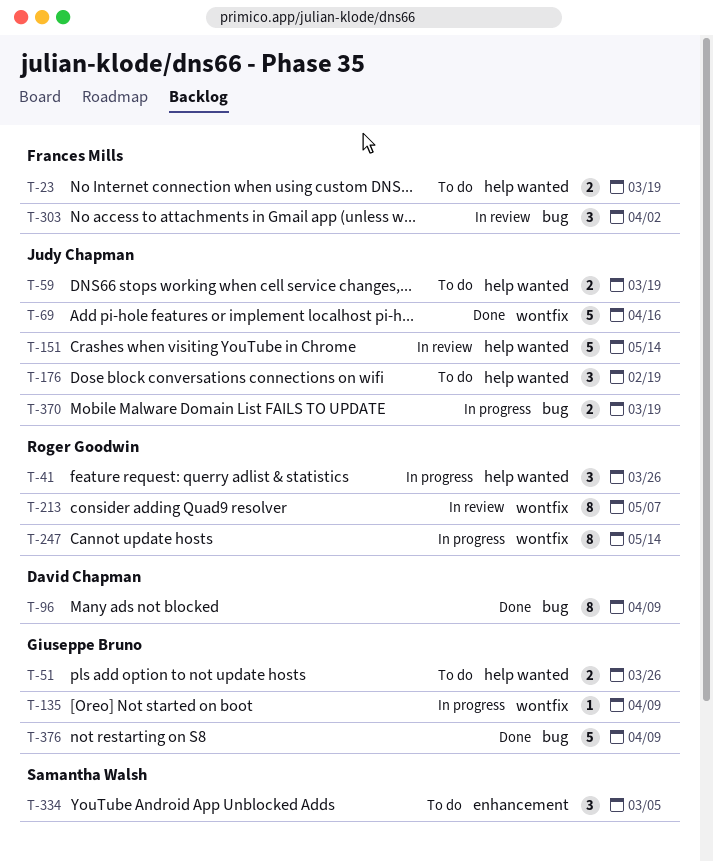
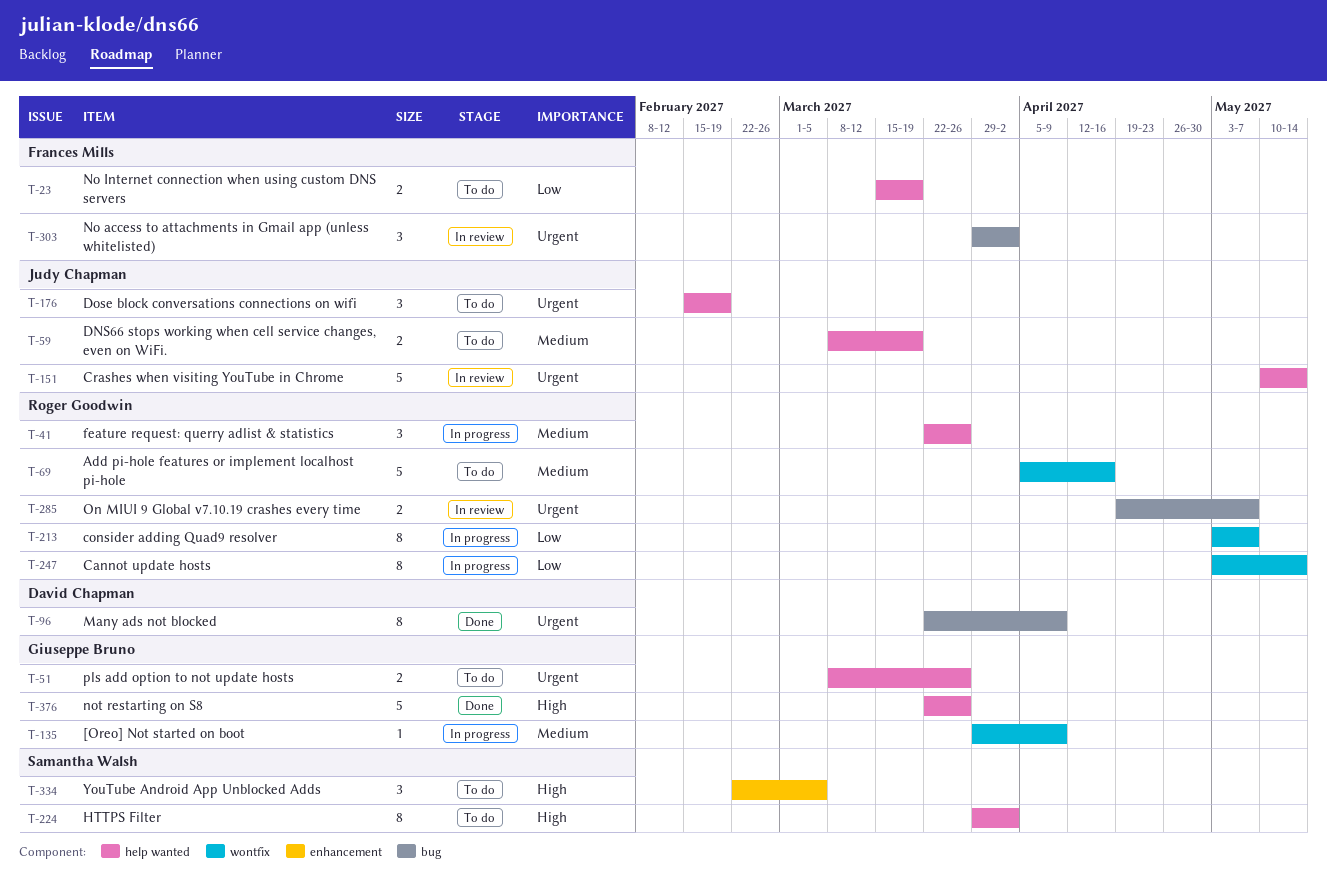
T-69, status: Done -> To do
T-69, owner: Judy Chapman -> Roger Goodwin
T-213, status: In review -> In progress
T-224: none -> present
T-285: none -> present
T-370: present -> none
T-376, label: bug -> help wanted
T-376, due: Apr 9 -> Mar 26

